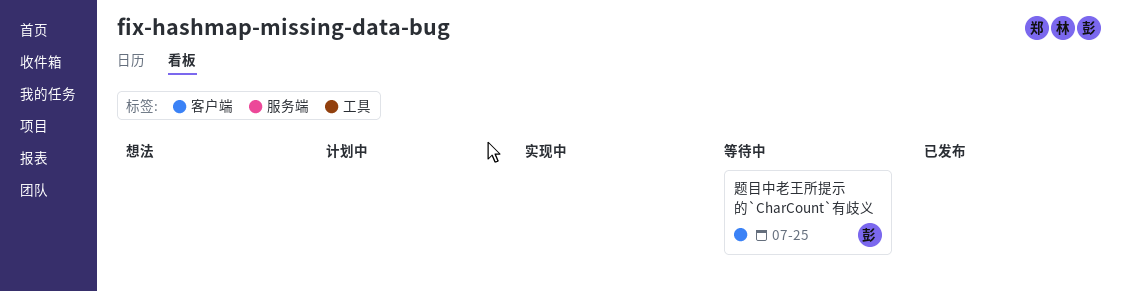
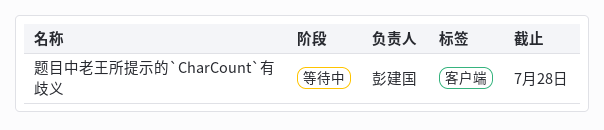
题目中老王所提示的`CharCount`有歧义, due: Jul 25 -> Jul 28

